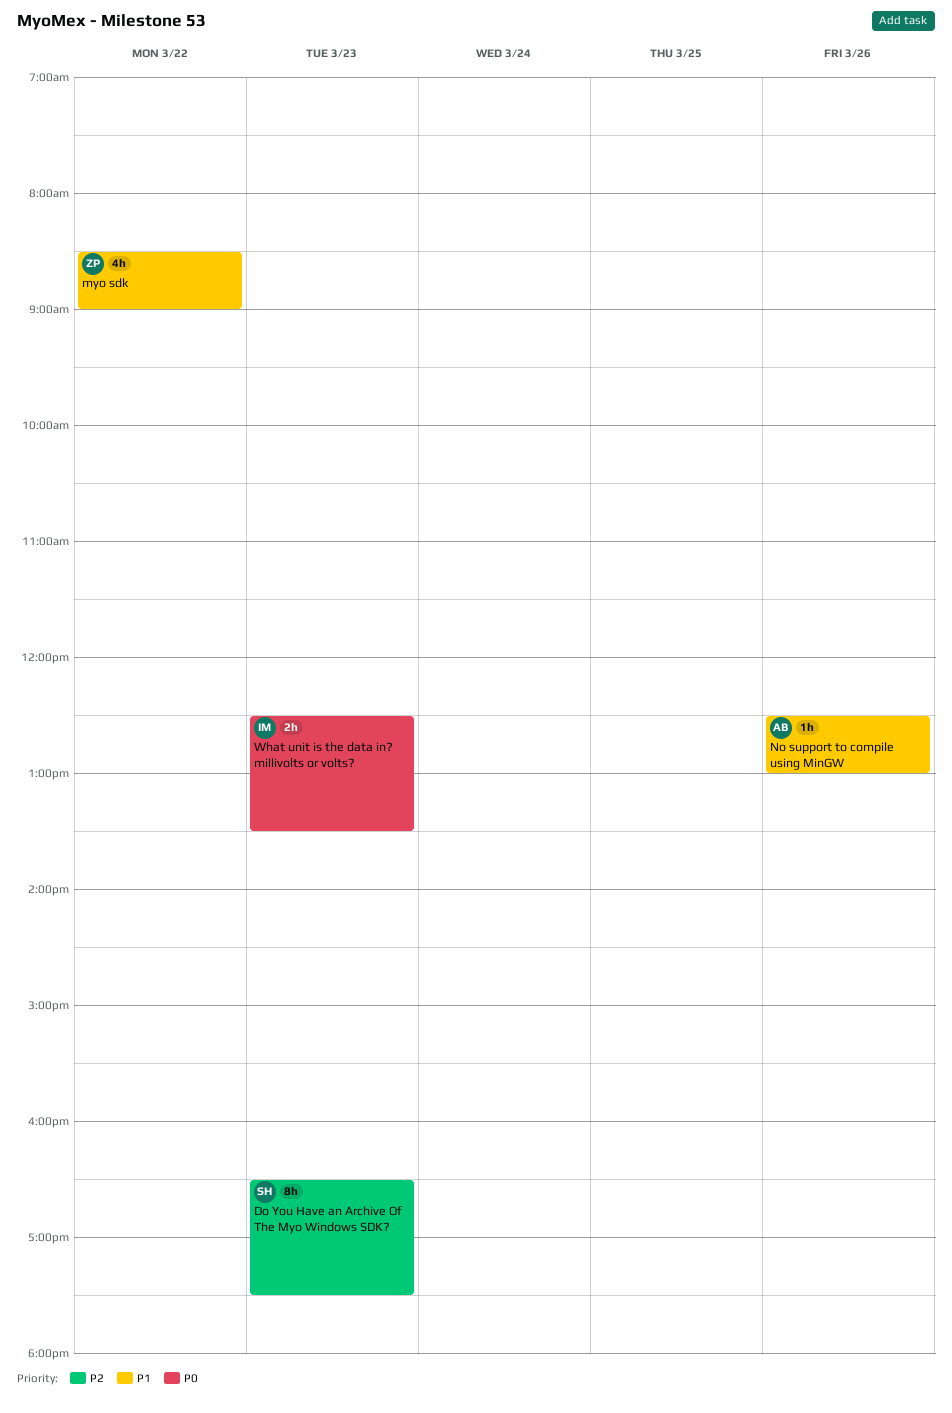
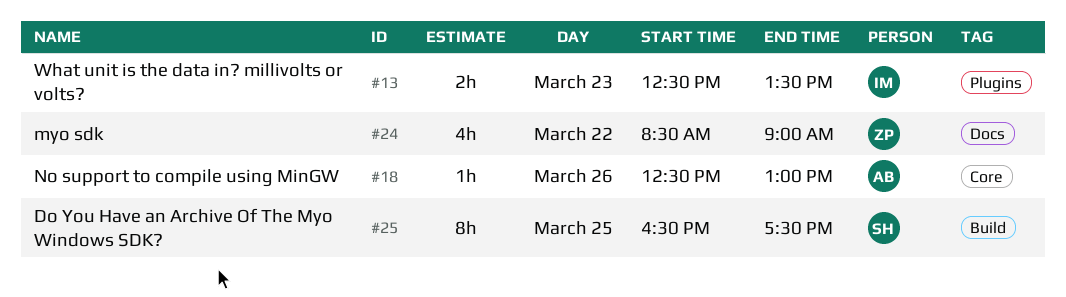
Do You Have an Archive Of The Myo Windows SDK?, day: Mar 23 -> Mar 25

